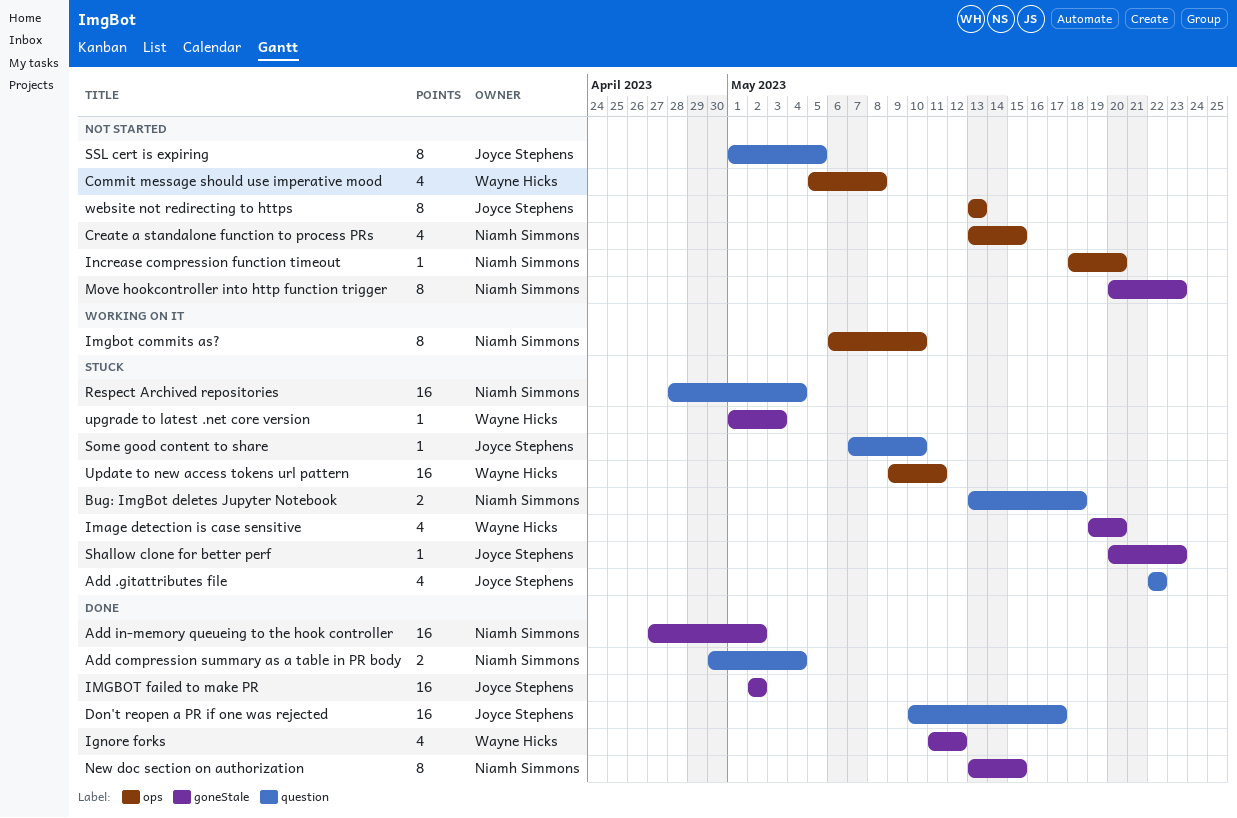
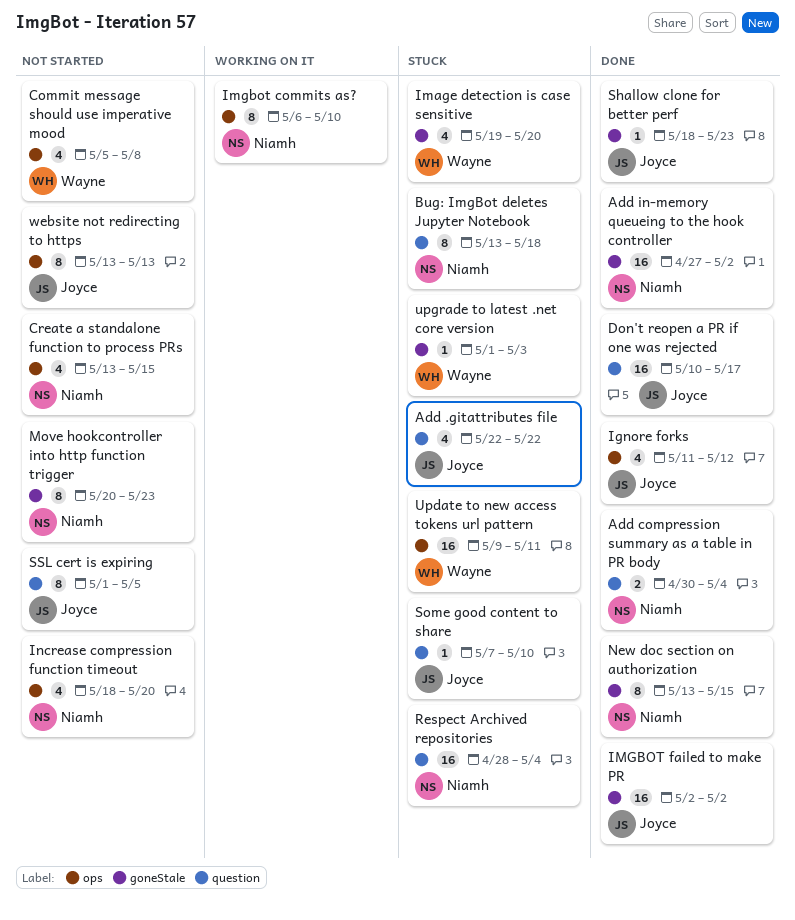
Bug: ImgBot deletes Jupyter Notebook, estimate: 2 -> 8
Ignore forks, owner: Wayne Hicks -> Joyce Stephens
Ignore forks, label: goneStale -> ops
Increase compression function timeout, estimate: 1 -> 4
Shallow clone for better perf, status: Stuck -> Done
Shallow clone for better perf, start: May 20 -> May 18

